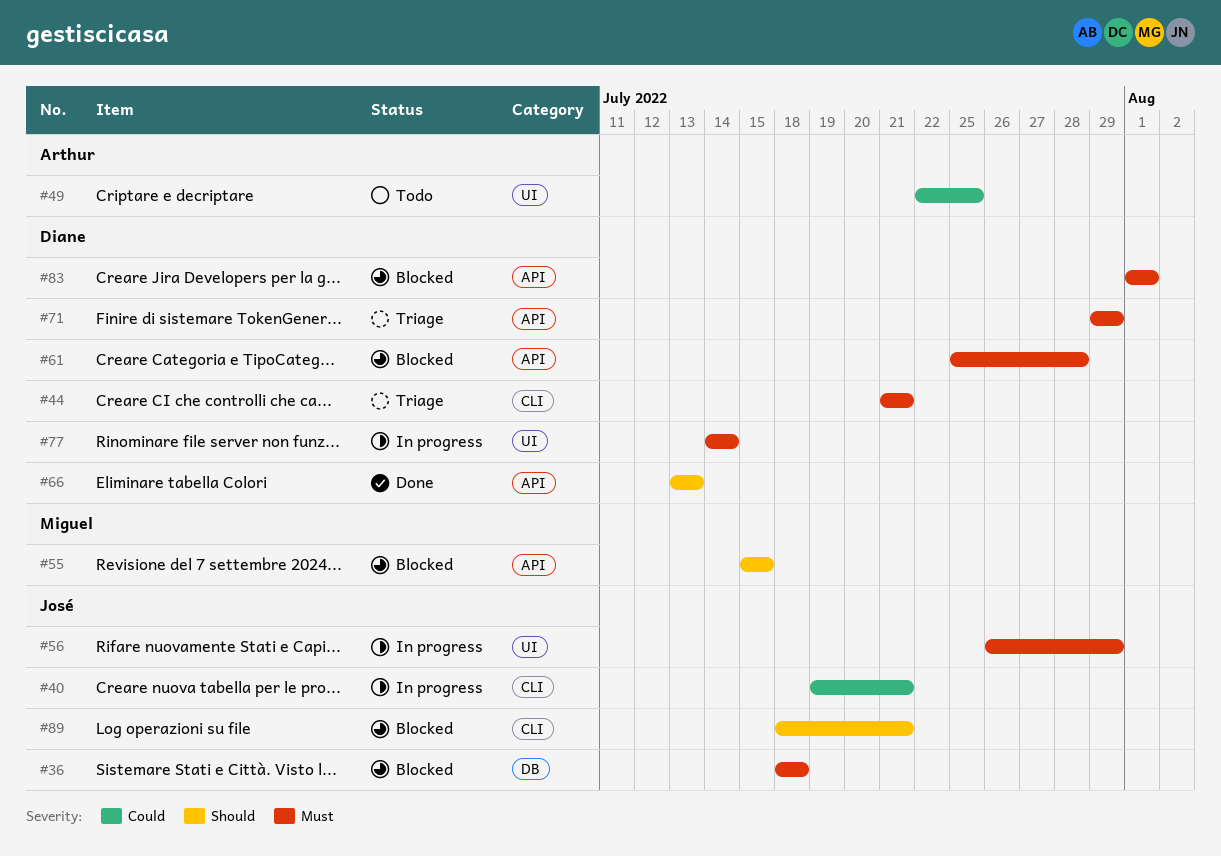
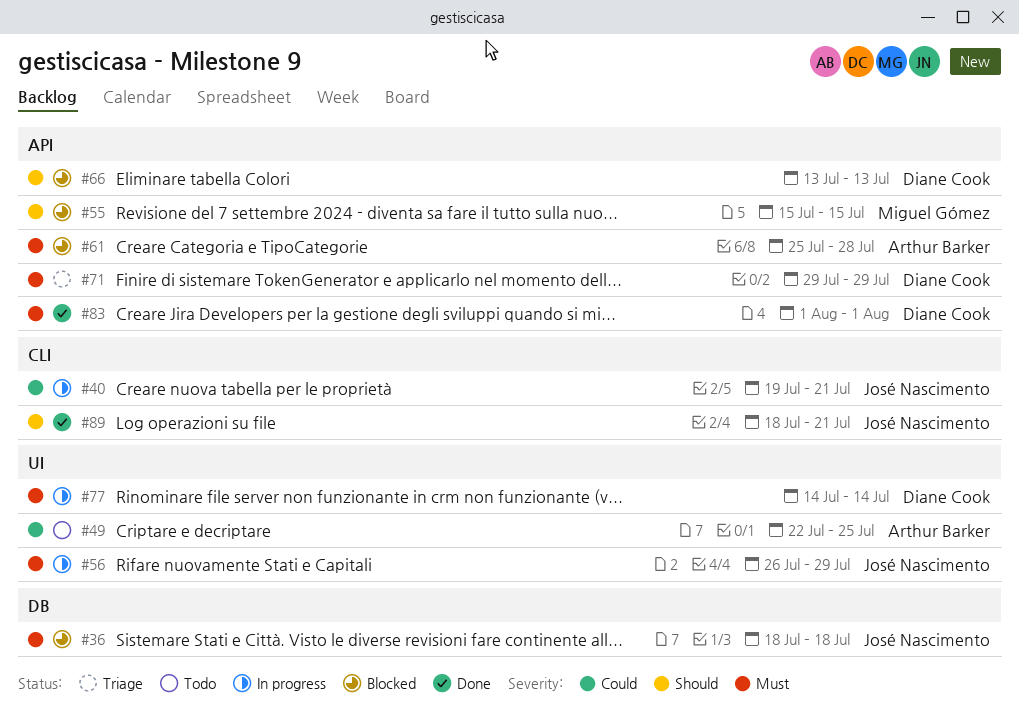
#44: present -> none
#61, owner: Diane Cook -> Arthur Barker
#66, status: Done -> Blocked
#83, status: Blocked -> Done
#89, status: Blocked -> Done

